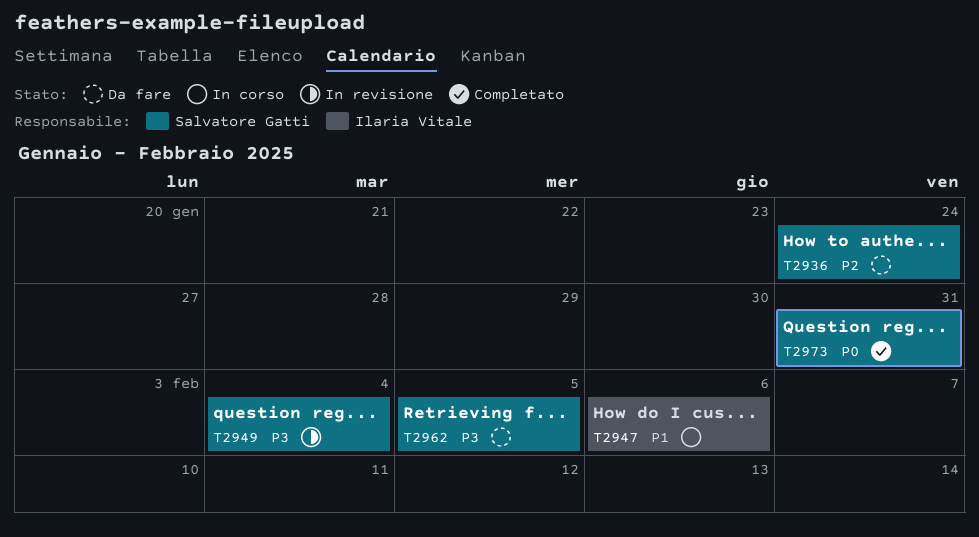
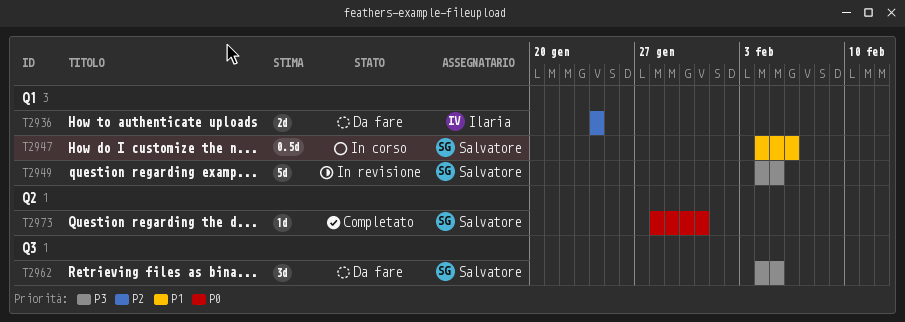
T2936, owner: Salvatore Gatti -> Ilaria Vitale
T2947, owner: Ilaria Vitale -> Salvatore Gatti
T2949, due: Feb 4 -> Feb 5

